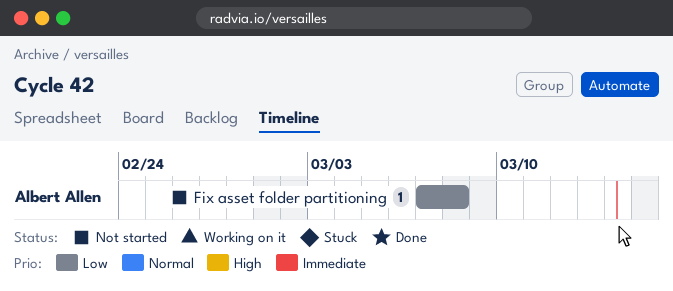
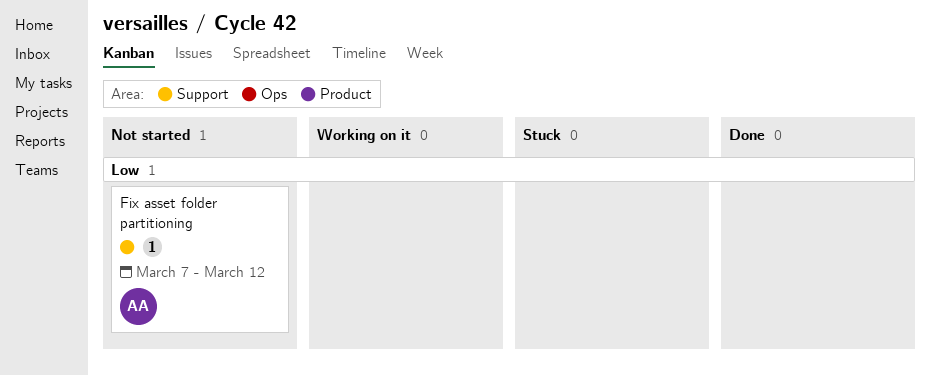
Fix asset folder partitioning, due: Mar 8 -> Mar 12

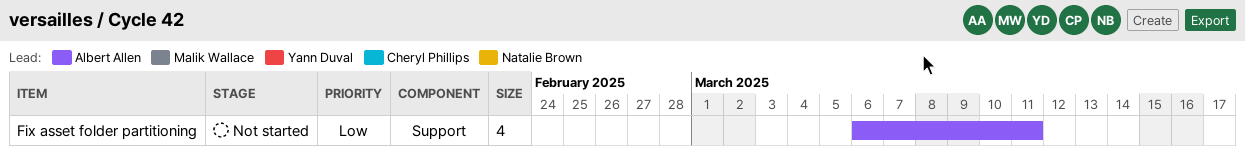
Fix asset folder partitioning, estimate: 1 -> 4
Fix asset folder partitioning, start: Mar 7 -> Mar 6
Fix asset folder partitioning, due: Mar 12 -> Mar 11

